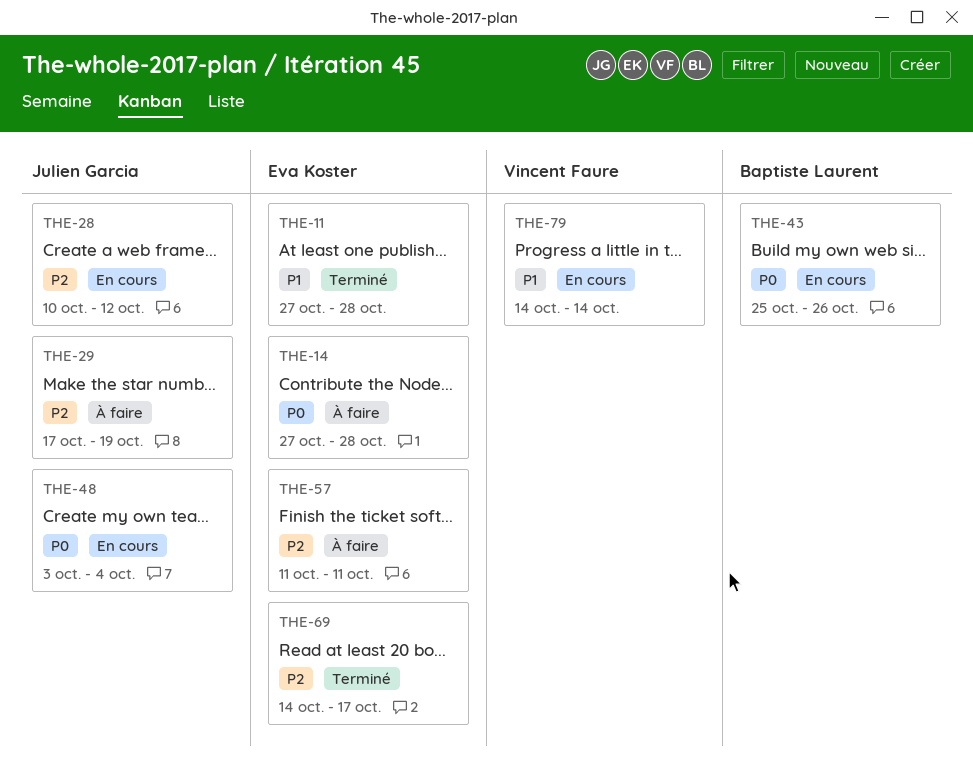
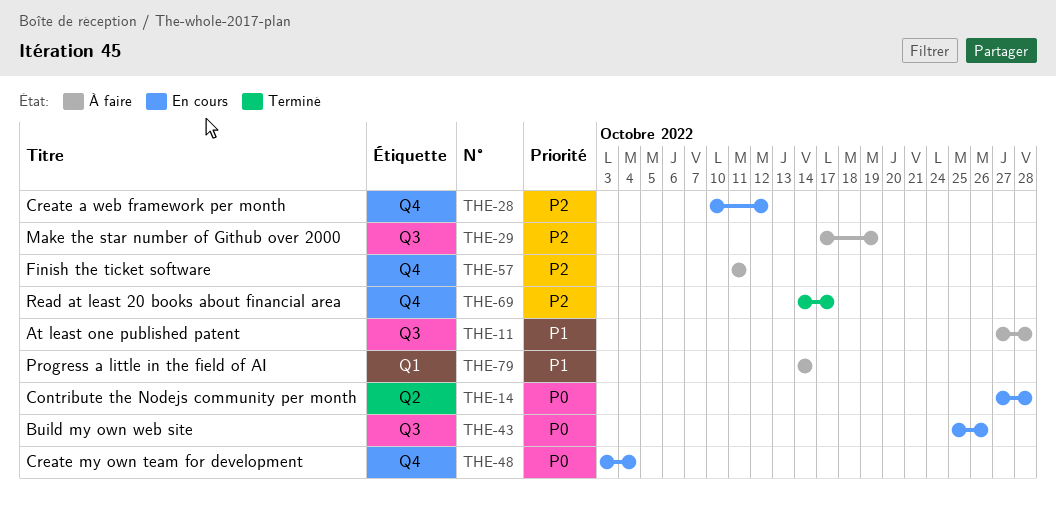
THE-11, status: Terminé -> À faire
THE-14, status: À faire -> En cours
THE-79, status: En cours -> À faire

